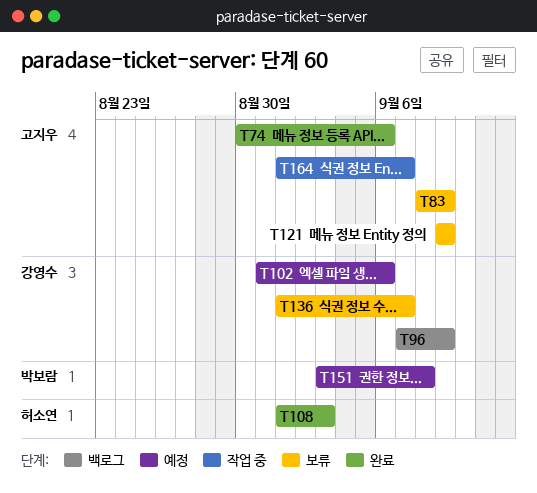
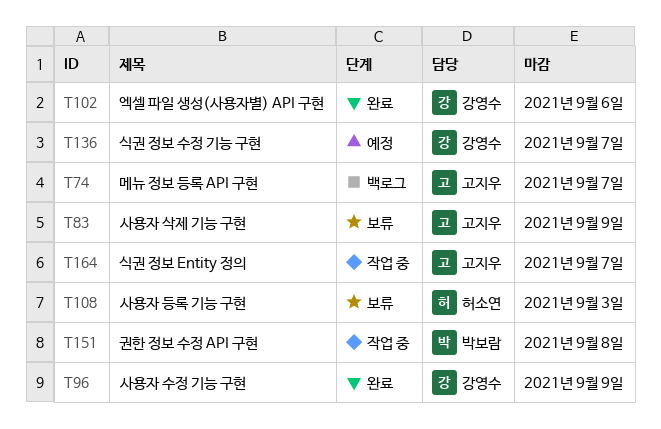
T74, status: 완료 -> 백로그
T74, due: Sep 6 -> Sep 7
T96, status: 백로그 -> 완료
T102, status: 예정 -> 완료
T108, status: 완료 -> 보류
T121: present -> none
T136, status: 보류 -> 예정
T151, status: 예정 -> 작업 중

